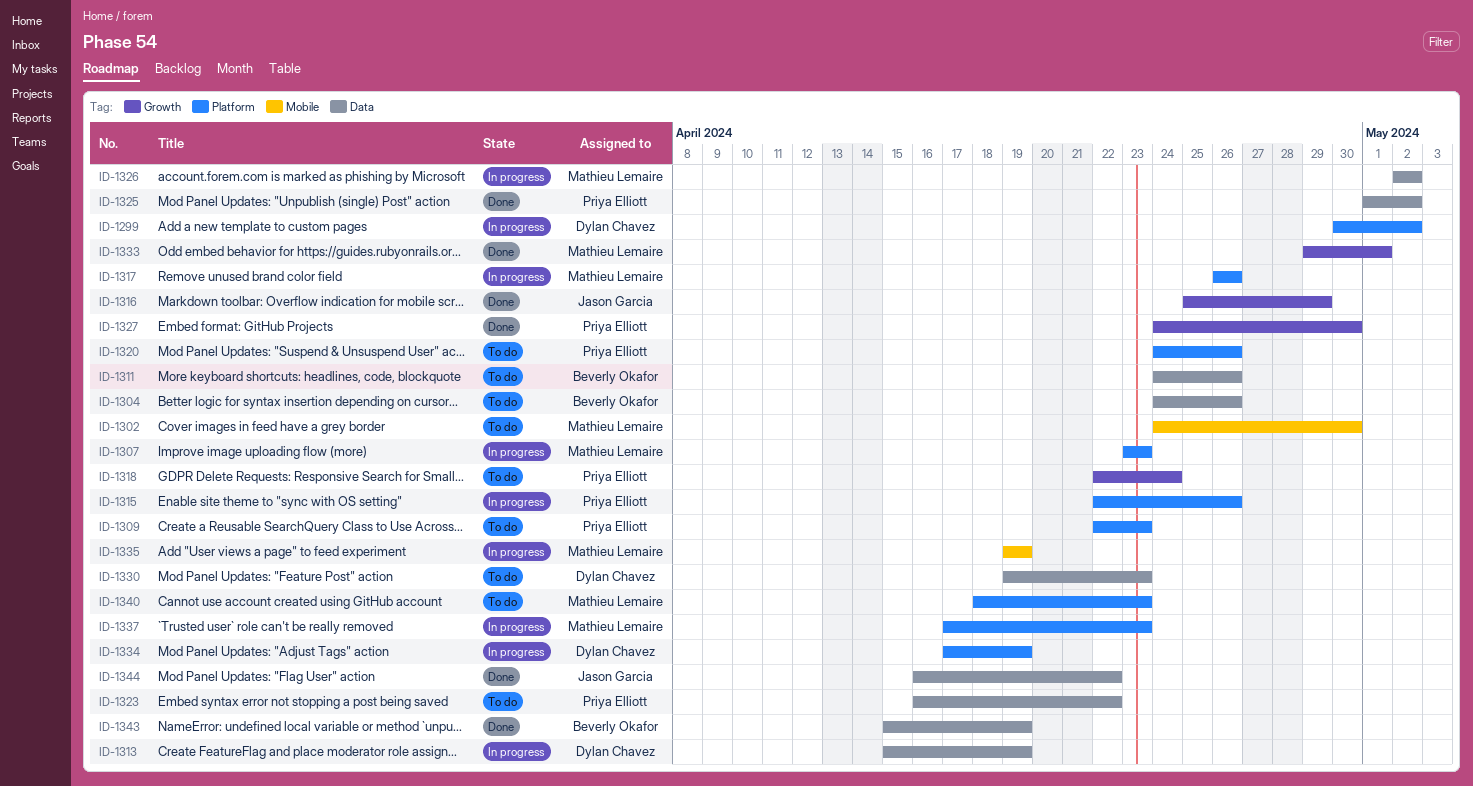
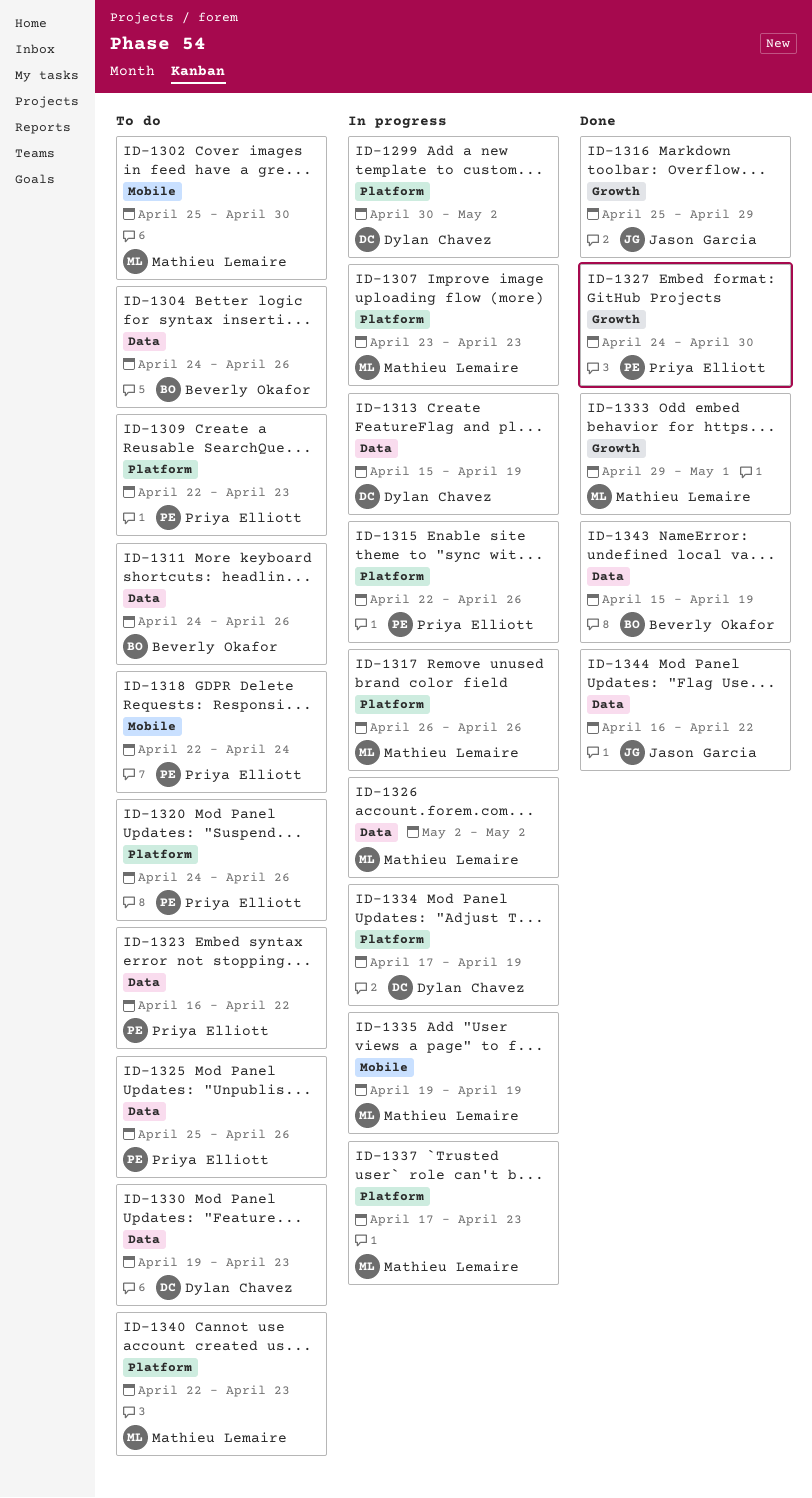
ID-1302, start: Apr 24 -> Apr 25
ID-1318, label: Growth -> Mobile
ID-1325, status: Done -> To do
ID-1325, start: May 1 -> Apr 25
ID-1325, due: May 2 -> Apr 26
ID-1340, start: Apr 18 -> Apr 22

